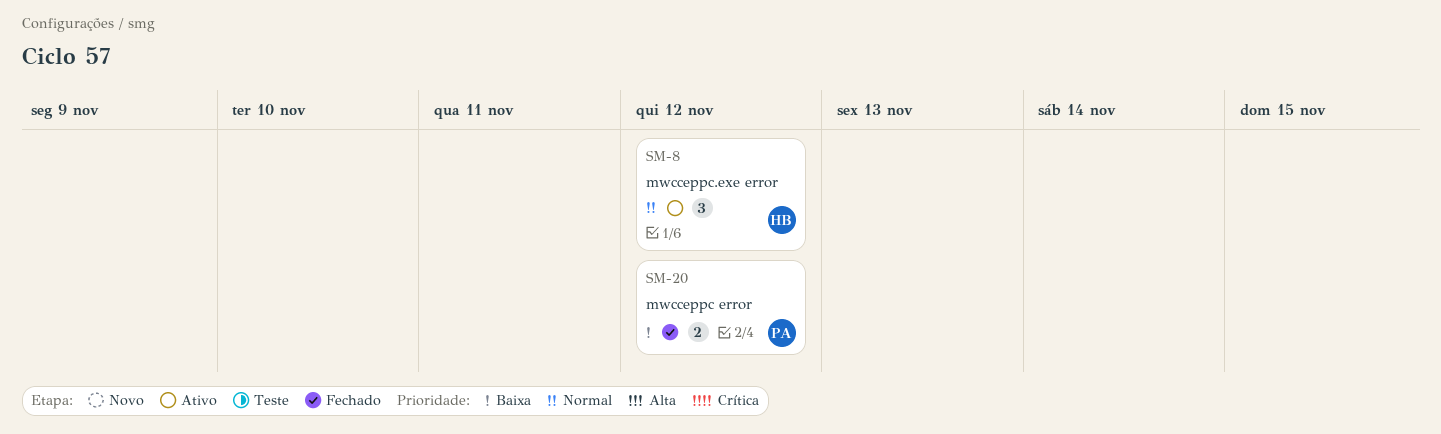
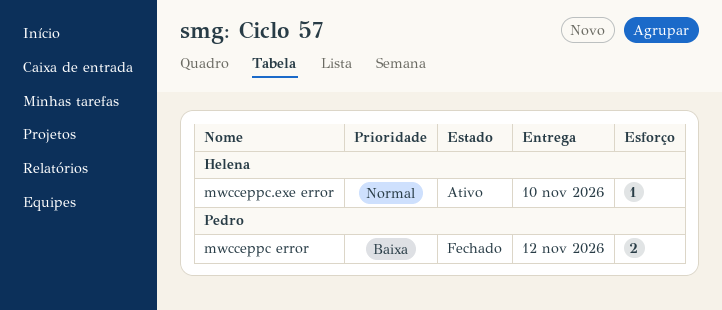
mwcceppc.exe error, estimate: 3 -> 1
mwcceppc.exe error, due: Nov 12 -> Nov 10

